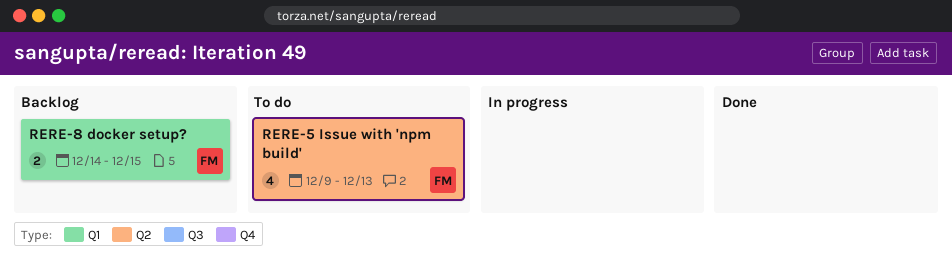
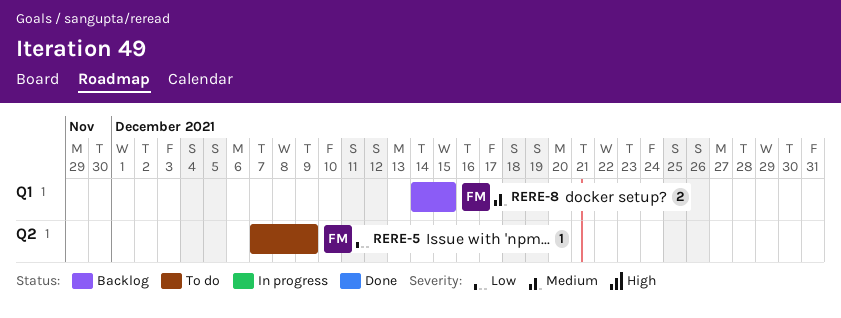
RERE-5, estimate: 4 -> 1
RERE-5, start: Dec 9 -> Dec 7
RERE-5, due: Dec 13 -> Dec 9

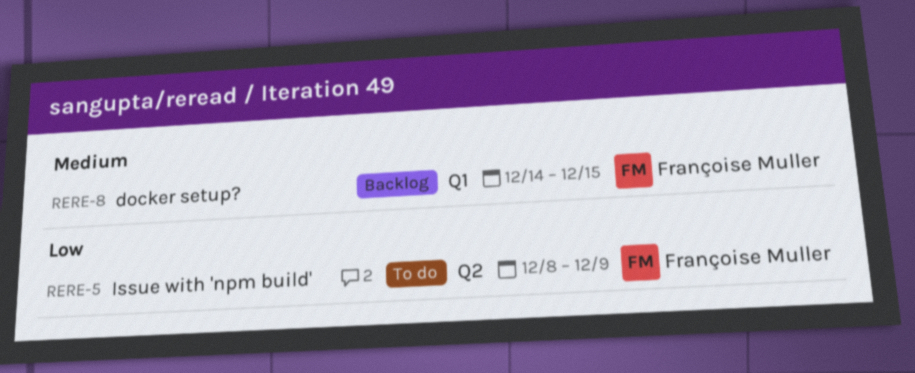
RERE-5, start: Dec 7 -> Dec 8

